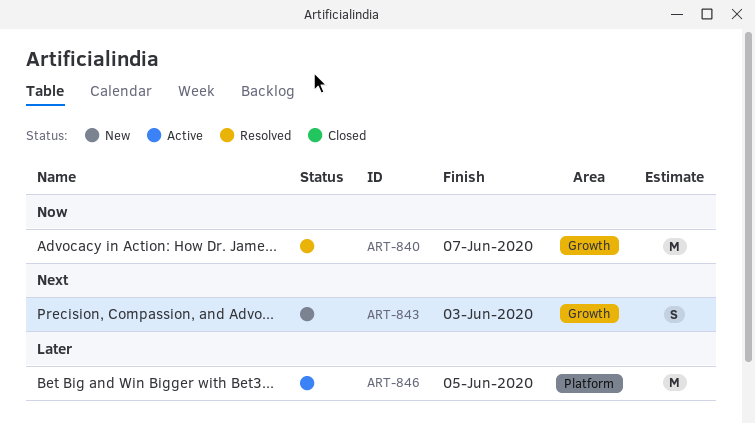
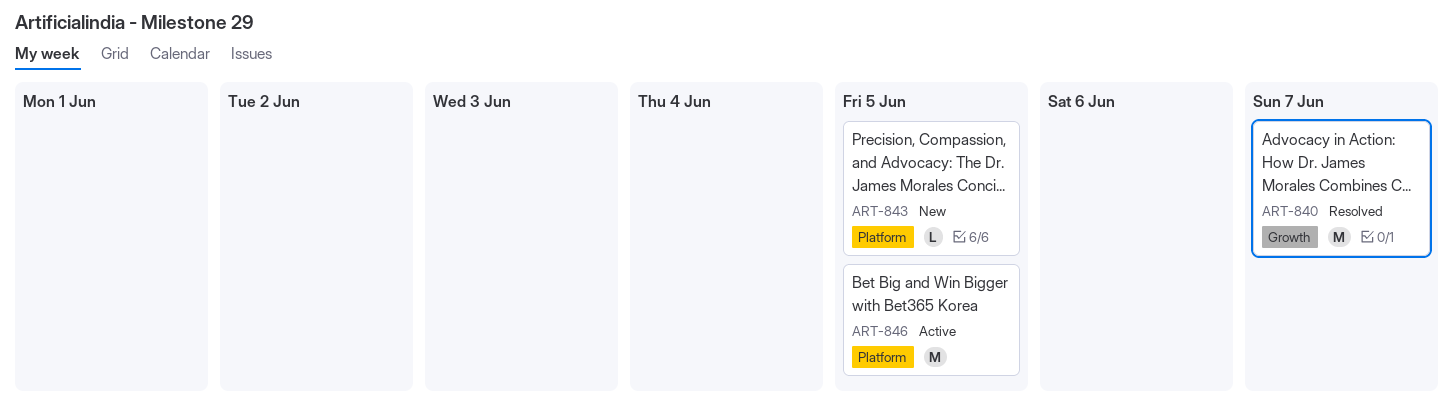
ART-843, label: Growth -> Platform
ART-843, estimate: S -> L
ART-843, due: Jun 3 -> Jun 5

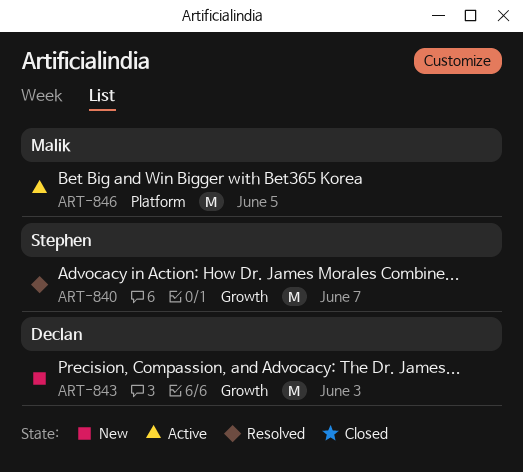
ART-843, label: Platform -> Growth
ART-843, estimate: L -> M
ART-843, due: Jun 5 -> Jun 3

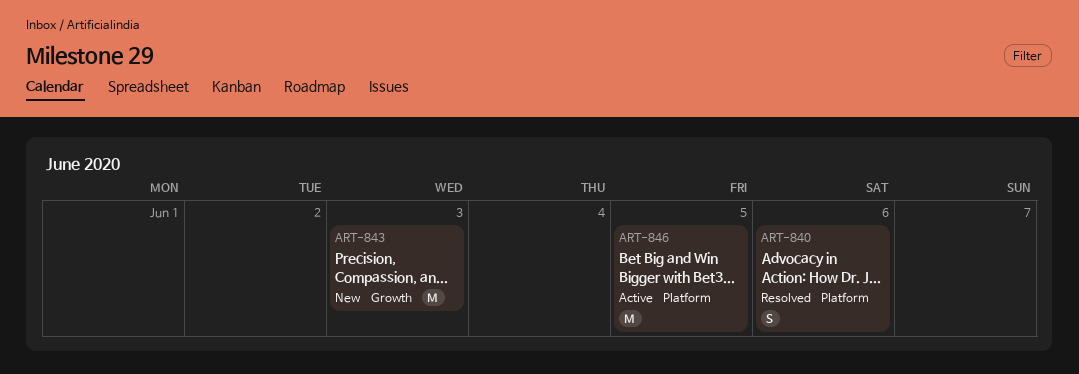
ART-840, label: Growth -> Platform
ART-840, estimate: M -> S
ART-840, due: Jun 7 -> Jun 6

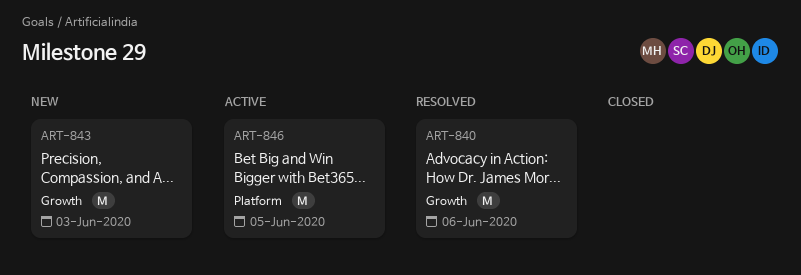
ART-840, label: Platform -> Growth
ART-840, estimate: S -> M

